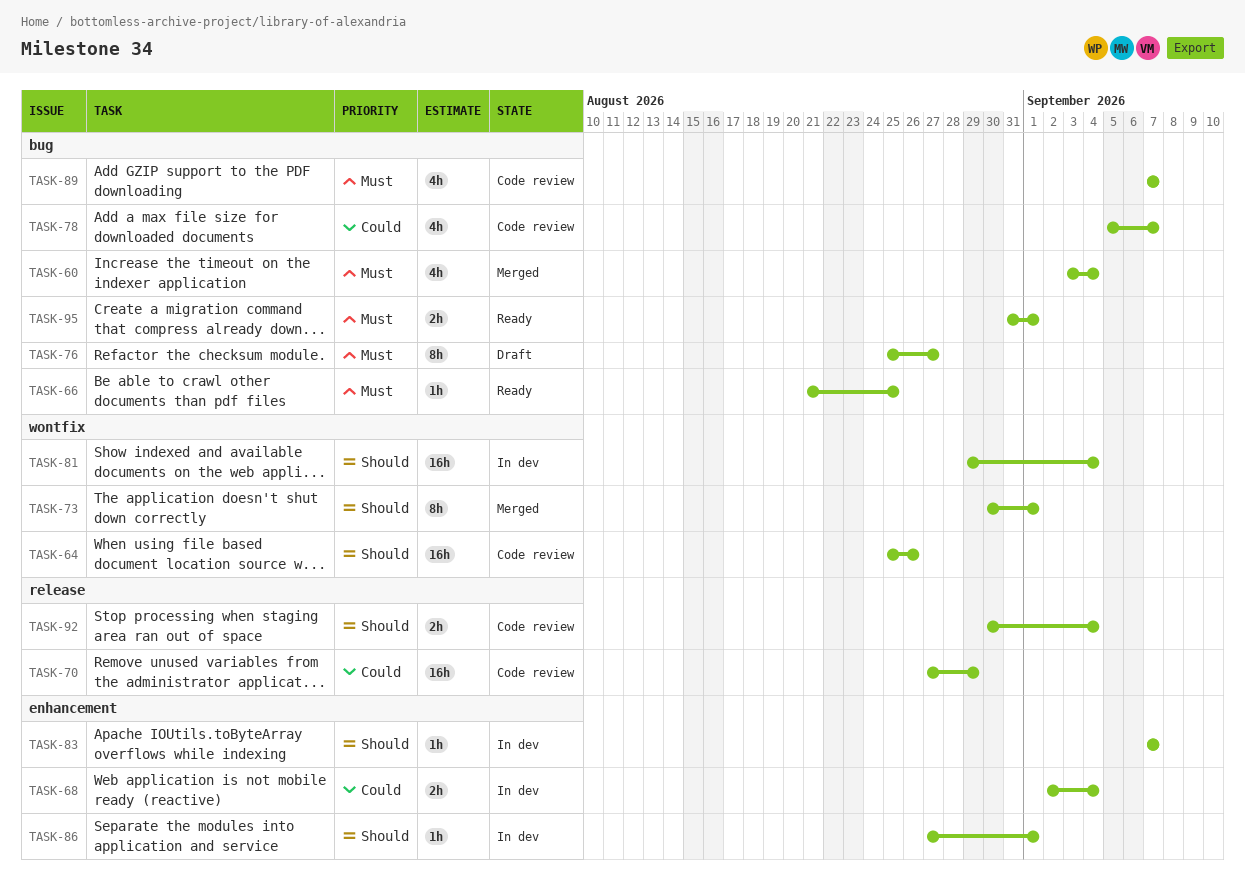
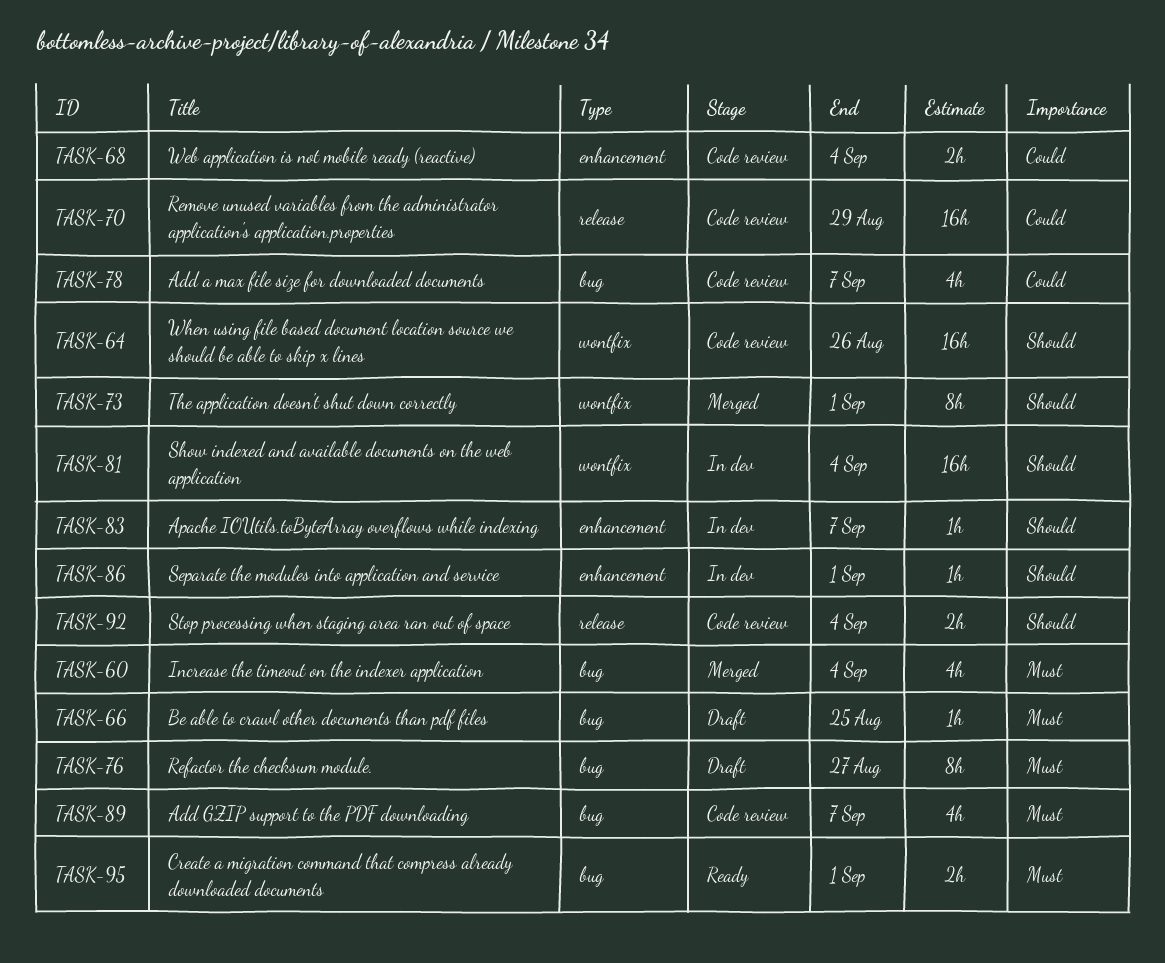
TASK-66, status: Ready -> Draft
TASK-68, status: In dev -> Code review

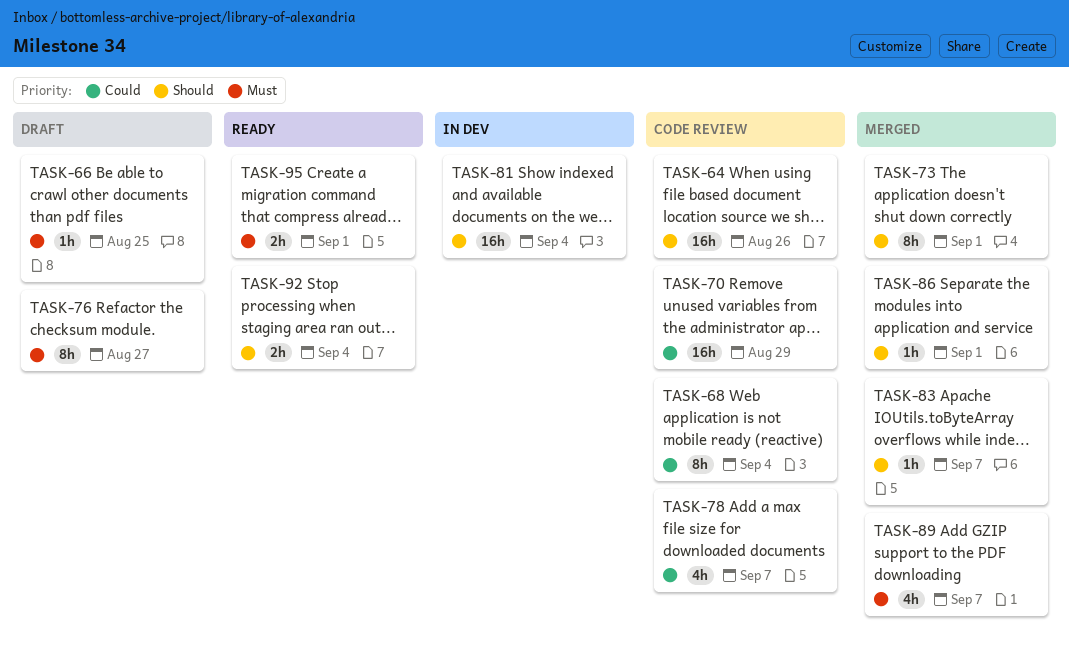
TASK-60: present -> none
TASK-68, estimate: 2h -> 8h
TASK-83, status: In dev -> Merged
TASK-86, status: In dev -> Merged
TASK-89, status: Code review -> Merged
TASK-92, status: Code review -> Ready

